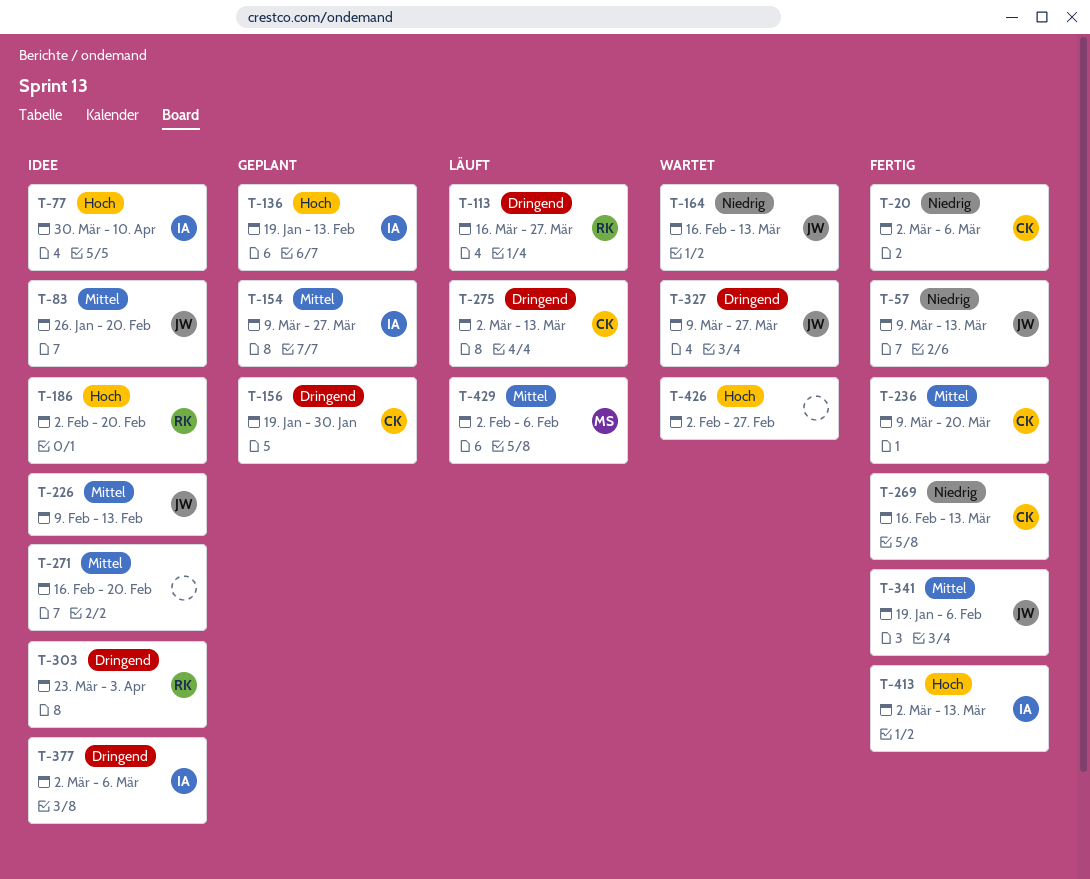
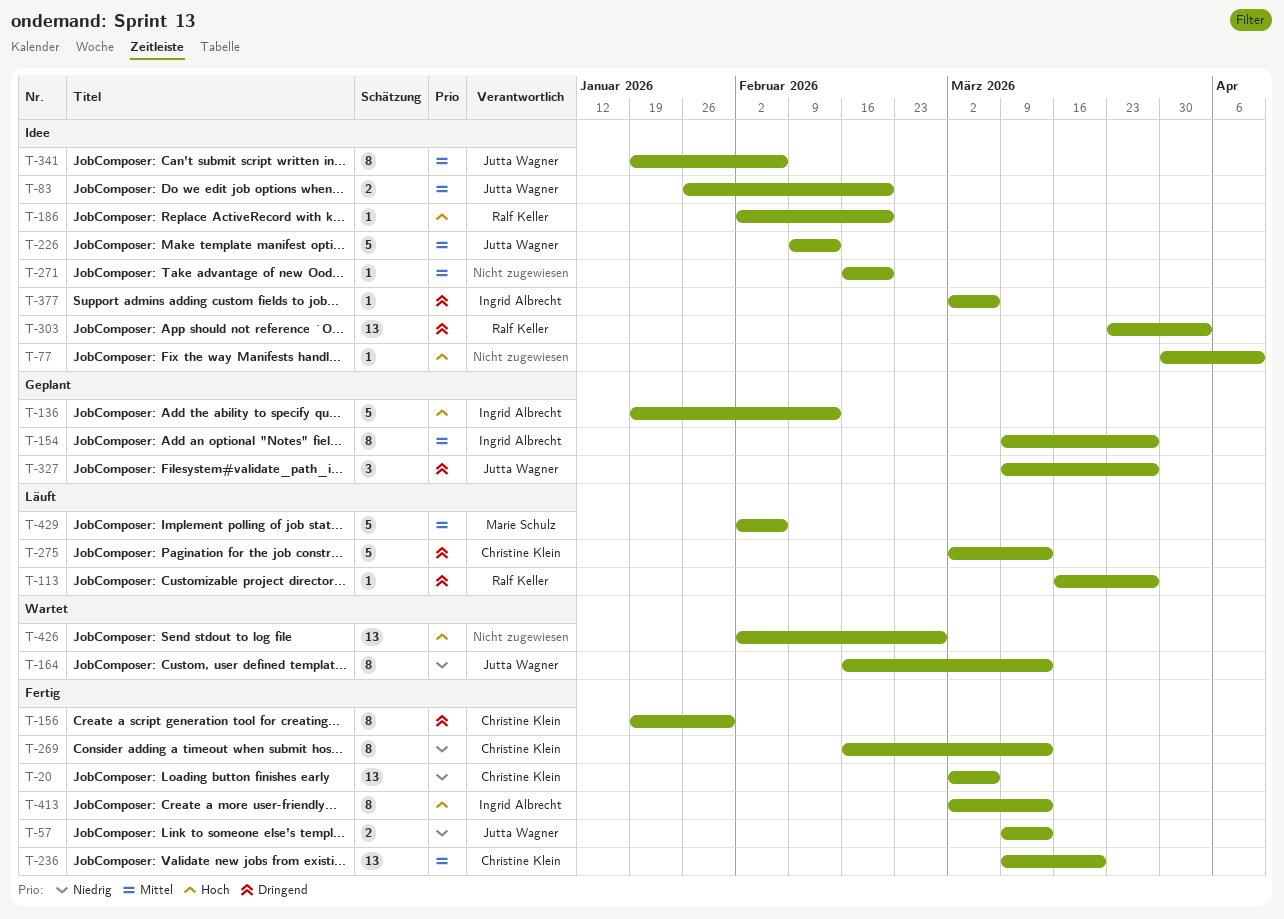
T-77, owner: Ingrid Albrecht -> none
T-156, status: Geplant -> Fertig
T-327, status: Wartet -> Geplant
T-341, status: Fertig -> Idee

